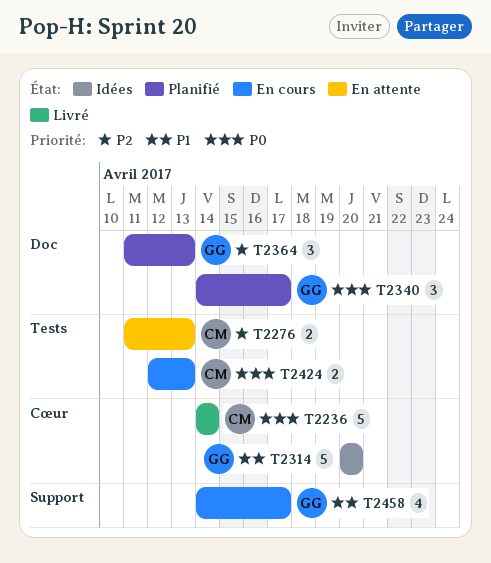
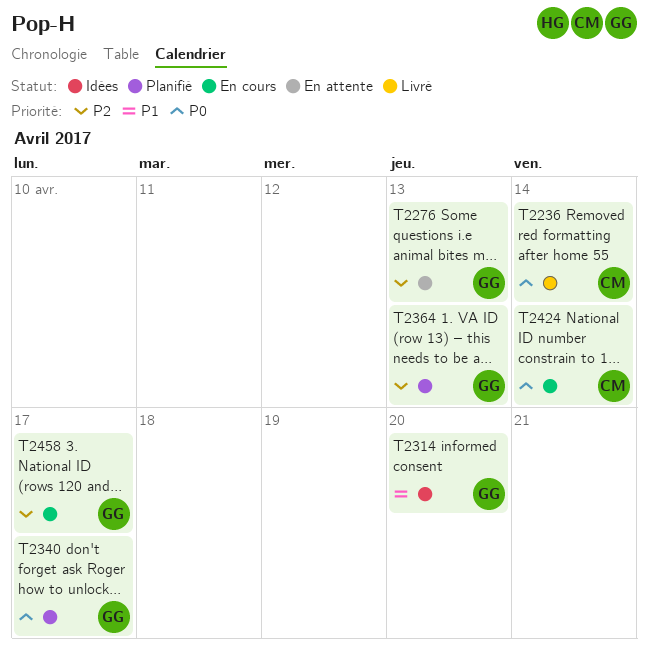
T2276, owner: CM -> GG
T2424, due: Apr 13 -> Apr 14
T2458, priority: P1 -> P2

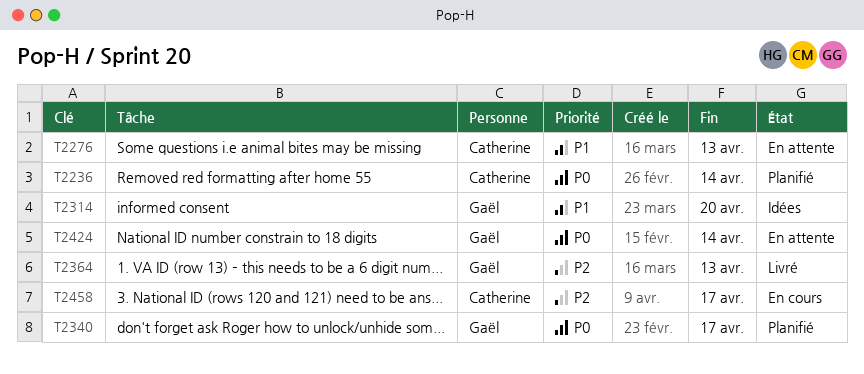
T2236, status: Livré -> Planifié
T2276, owner: Gaël -> Catherine
T2276, priority: P2 -> P1
T2364, status: Planifié -> Livré
T2424, status: En cours -> En attente
T2424, owner: Catherine -> Gaël
T2458, owner: Gaël -> Catherine

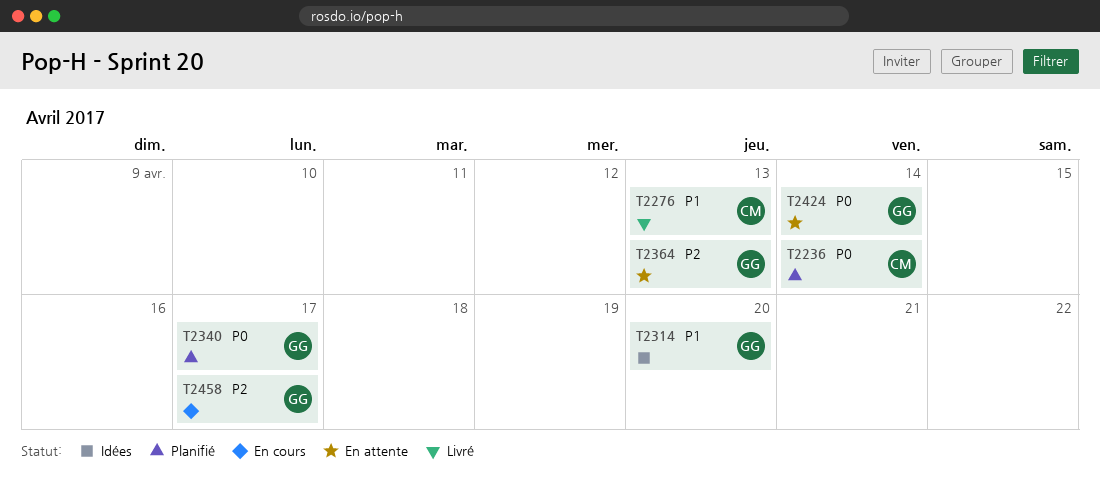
T2276, status: En attente -> Livré
T2364, status: Livré -> En attente
T2458, owner: Catherine -> Gaël

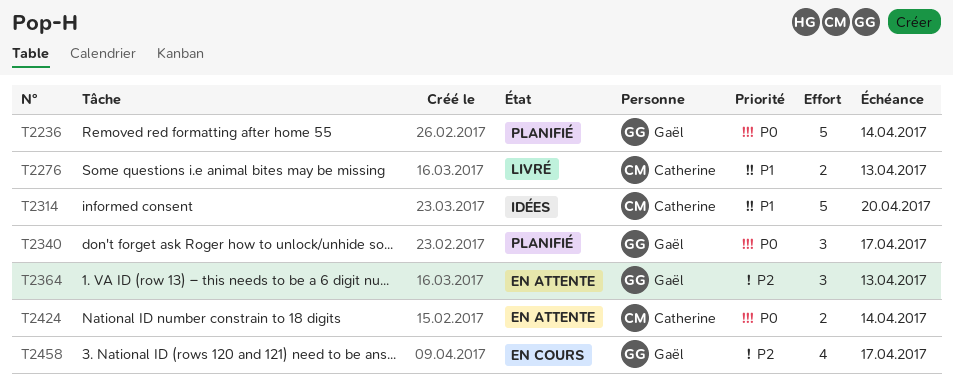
T2236, owner: Catherine -> Gaël
T2314, owner: Gaël -> Catherine
T2424, owner: Gaël -> Catherine

